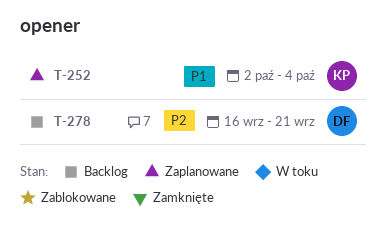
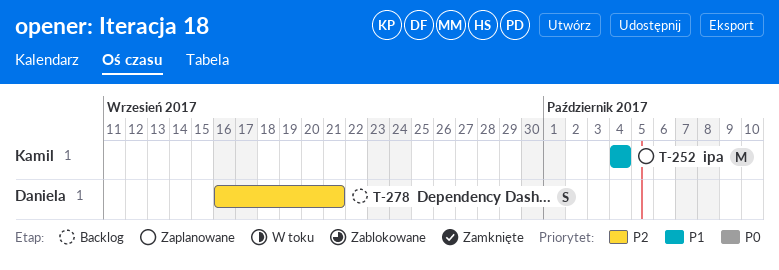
T-252, start: Oct 2 -> Oct 4

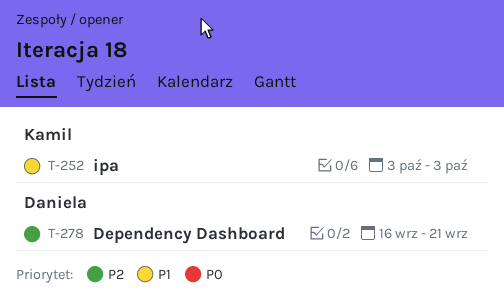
T-252, start: Oct 4 -> Oct 3
T-252, due: Oct 4 -> Oct 3

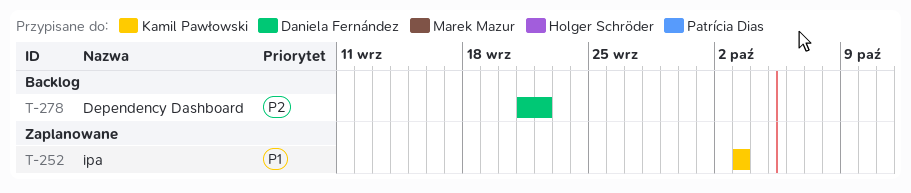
T-278, start: Sep 16 -> Sep 21
T-278, due: Sep 21 -> Sep 22

